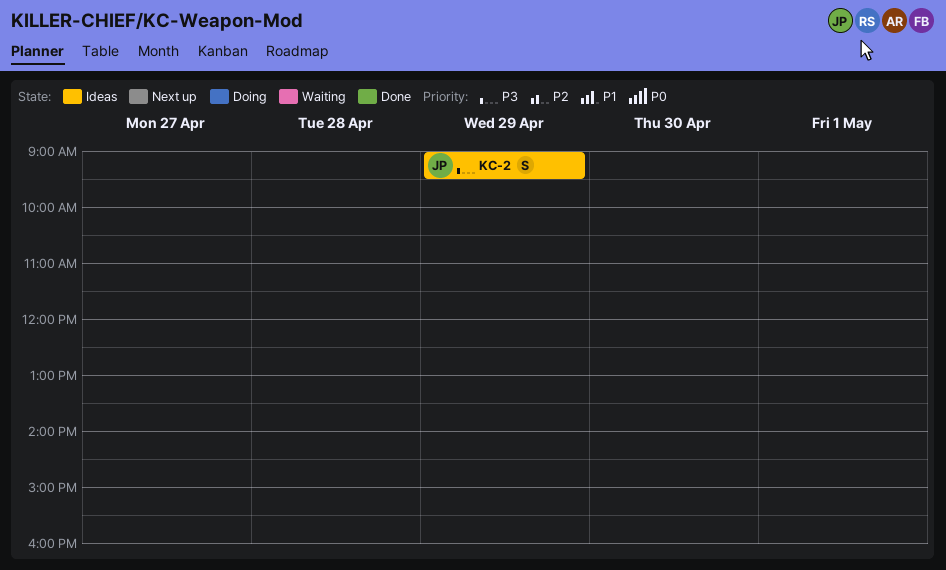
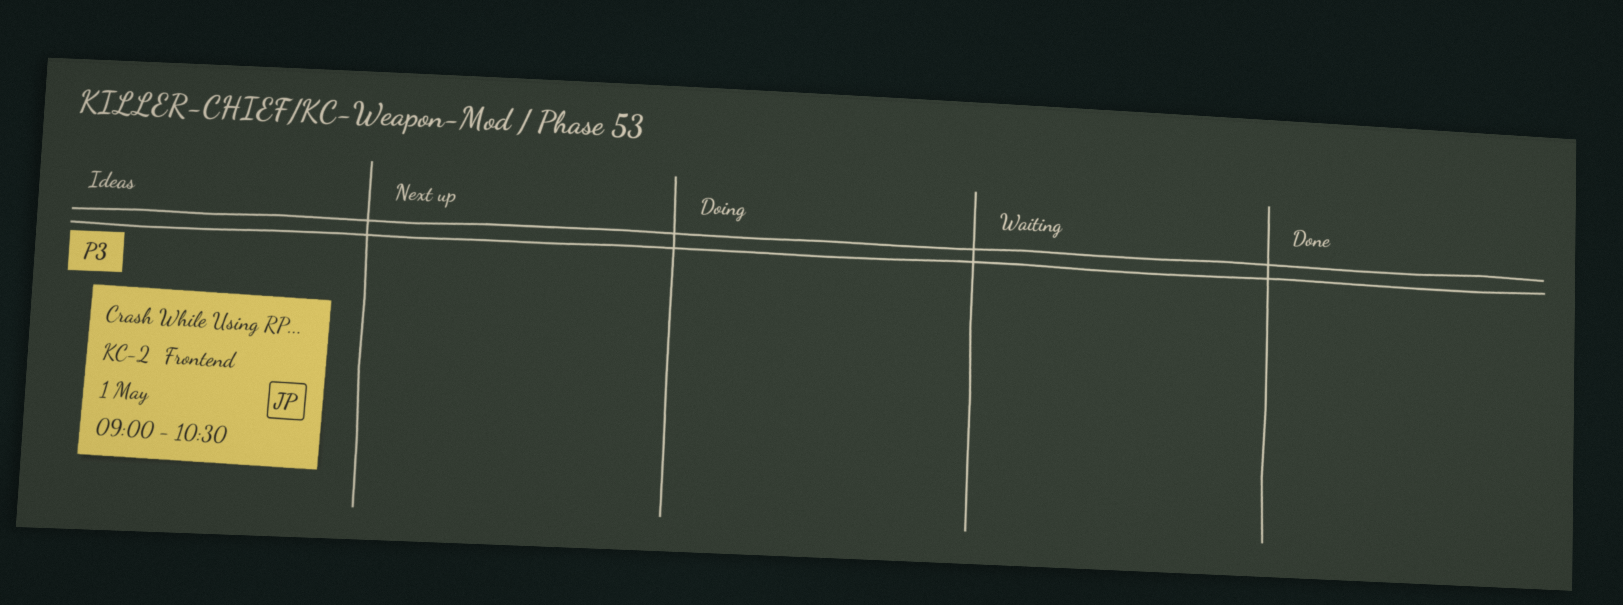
KC-2, day: Apr 29 -> May 1
KC-2, ends: 09:30 -> 10:30

